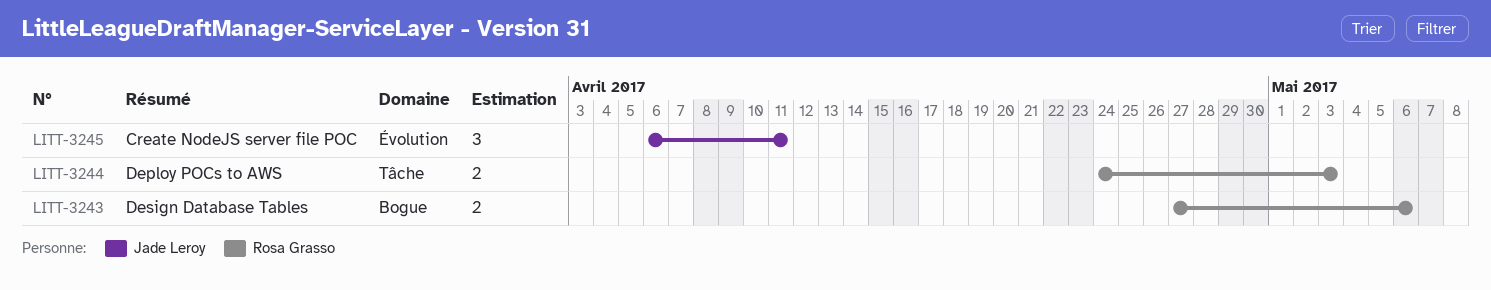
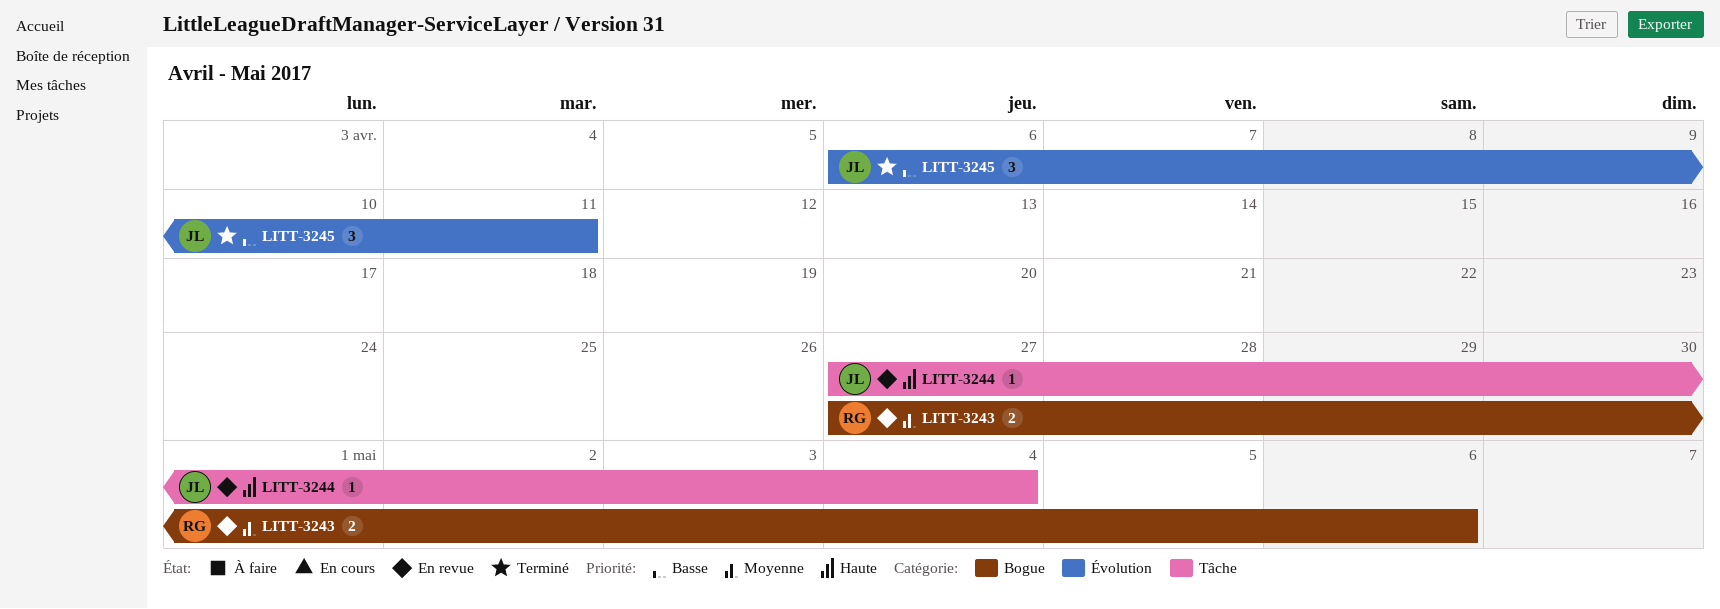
LITT-3244, owner: Rosa Grasso -> Jade Leroy
LITT-3244, estimate: 2 -> 1
LITT-3244, start: Apr 24 -> Apr 27
LITT-3244, due: May 3 -> May 4

